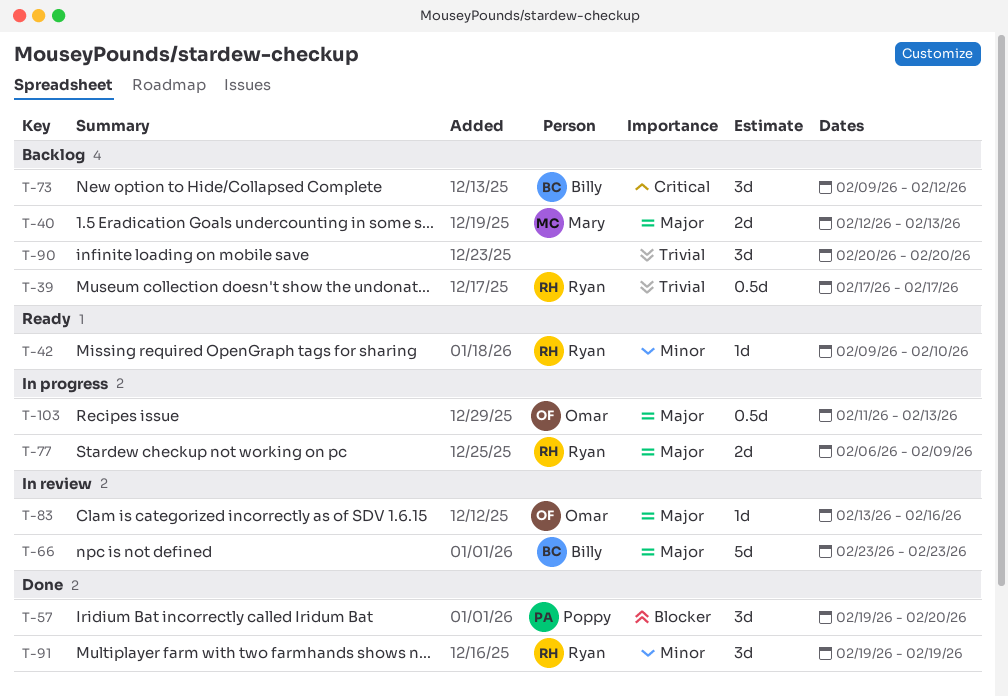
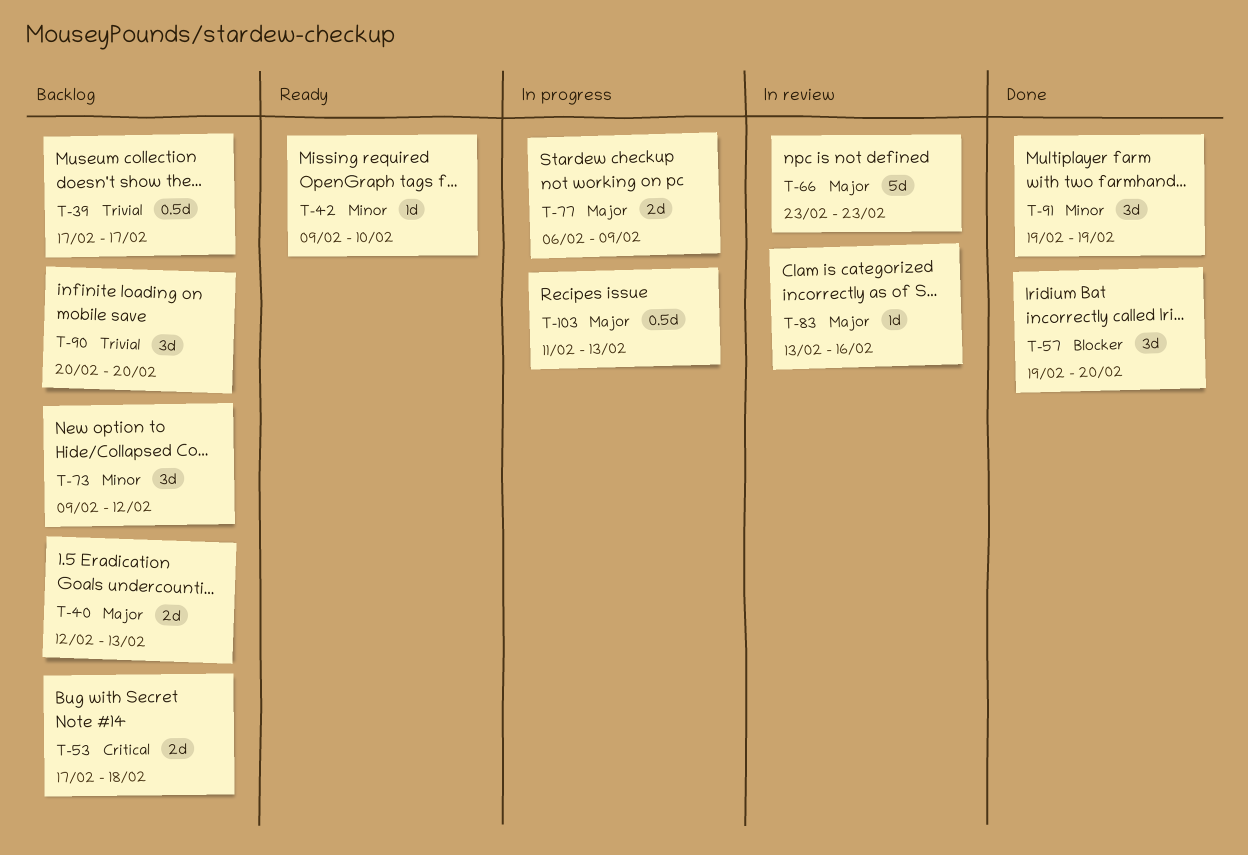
T-53: none -> present
T-73, priority: Critical -> Minor

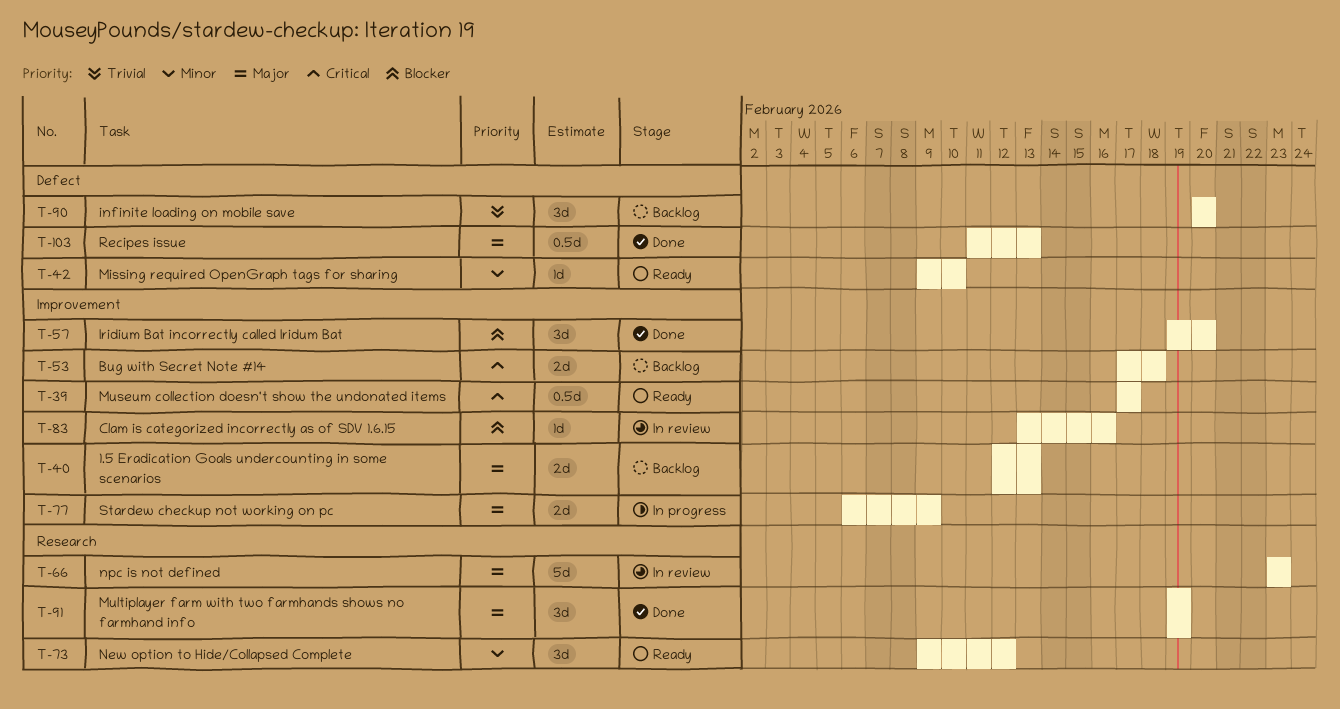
T-39, status: Backlog -> Ready
T-39, priority: Trivial -> Critical
T-73, status: Backlog -> Ready
T-83, priority: Major -> Blocker
T-91, priority: Minor -> Major
T-103, status: In progress -> Done

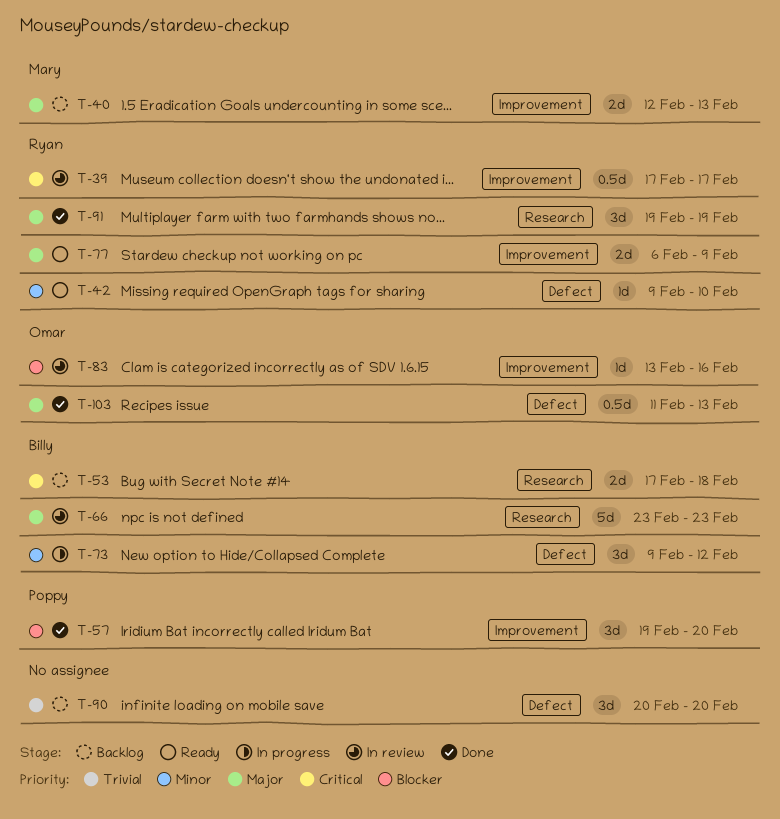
T-39, status: Ready -> In review
T-53, label: Improvement -> Research
T-73, status: Ready -> In progress
T-73, label: Research -> Defect
T-77, status: In progress -> Ready

